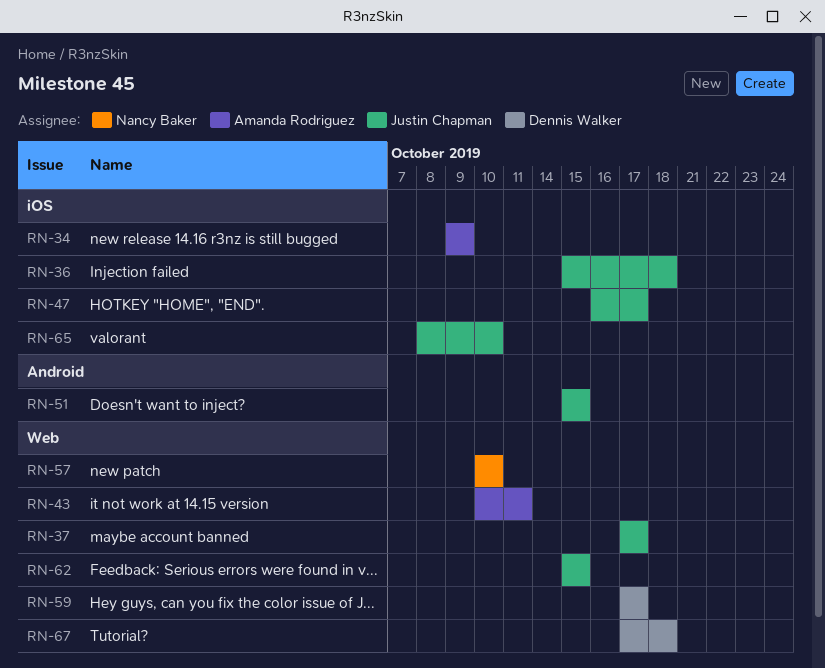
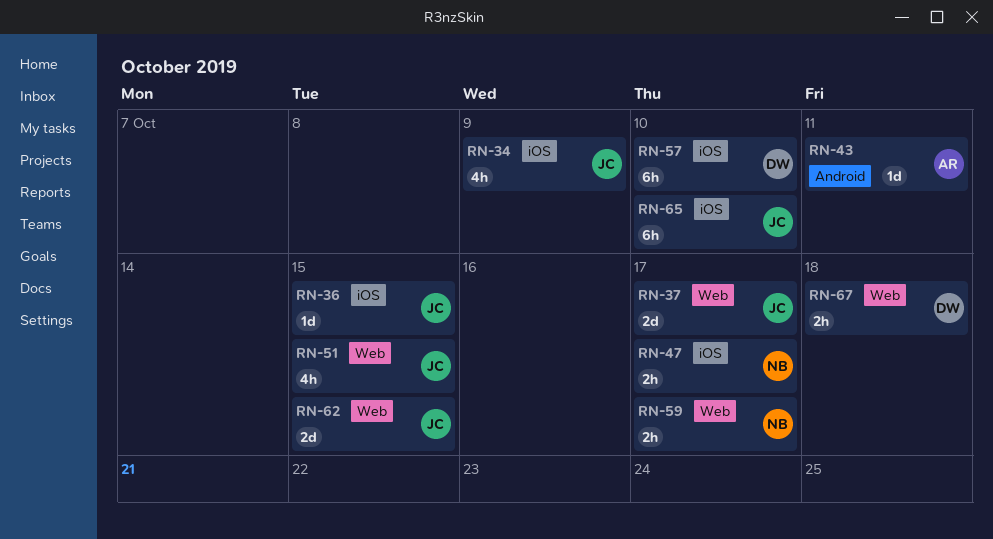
RN-34, owner: Amanda Rodriguez -> Justin Chapman
RN-36, due: Oct 18 -> Oct 15
RN-43, label: Web -> Android
RN-47, owner: Justin Chapman -> Nancy Baker
RN-51, label: Android -> Web
RN-57, owner: Nancy Baker -> Dennis Walker
RN-57, label: Web -> iOS
RN-59, owner: Dennis Walker -> Nancy Baker

